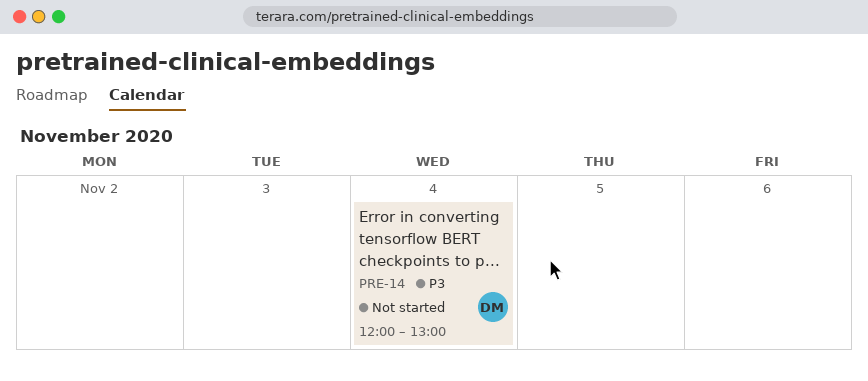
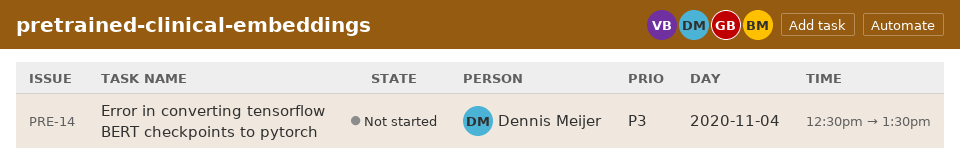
PRE-14, begins: 12:00 -> 12:30
PRE-14, ends: 13:00 -> 13:30

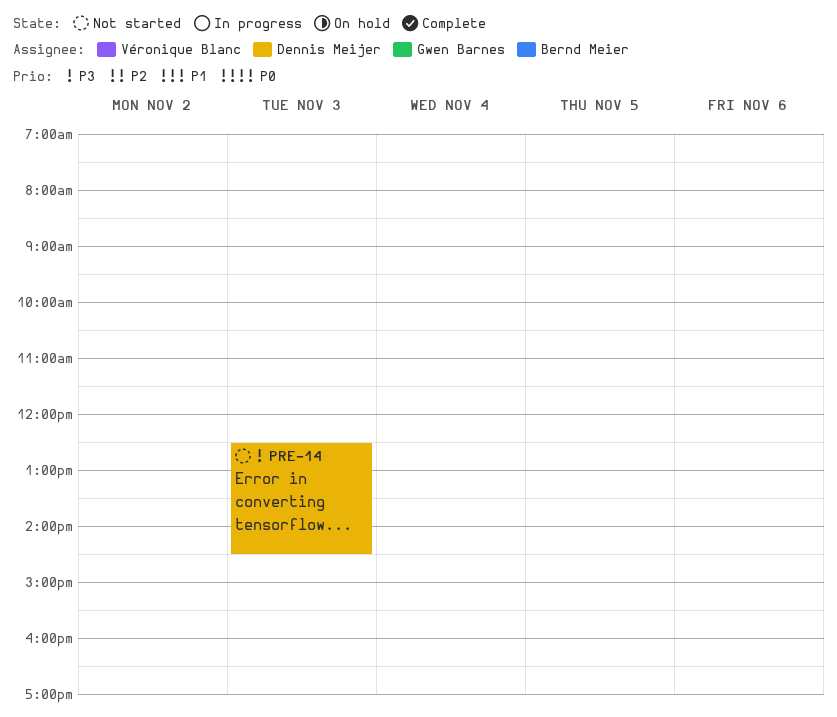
PRE-14, day: Nov 4 -> Nov 3
PRE-14, ends: 13:30 -> 14:30

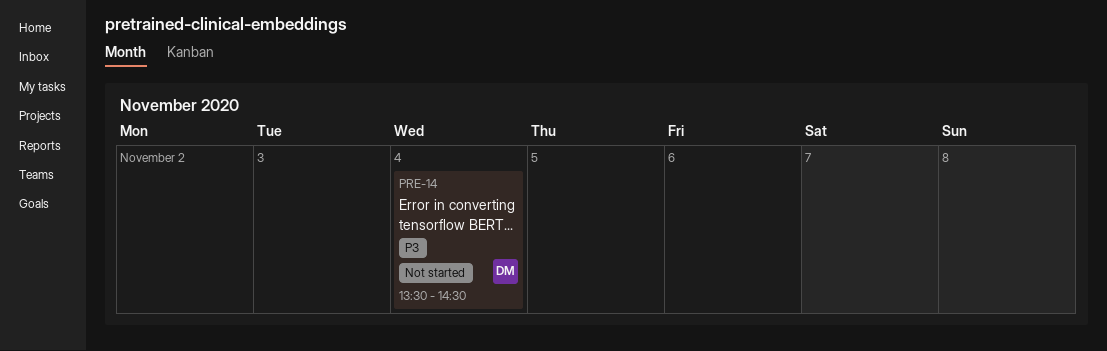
PRE-14, day: Nov 3 -> Nov 4
PRE-14, begins: 12:30 -> 13:30

